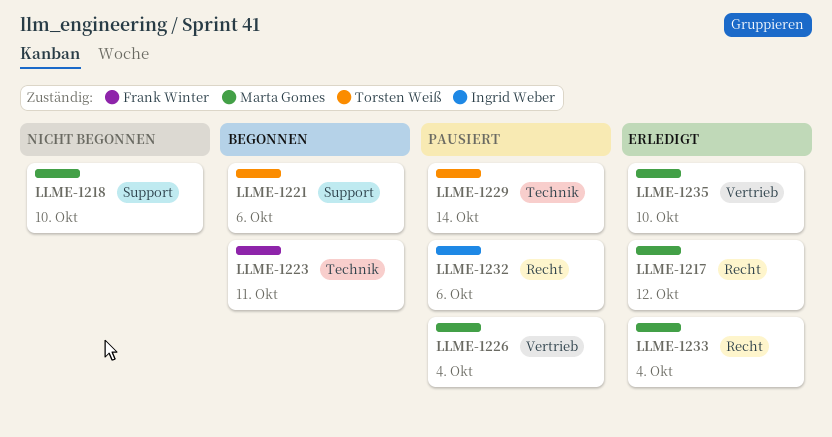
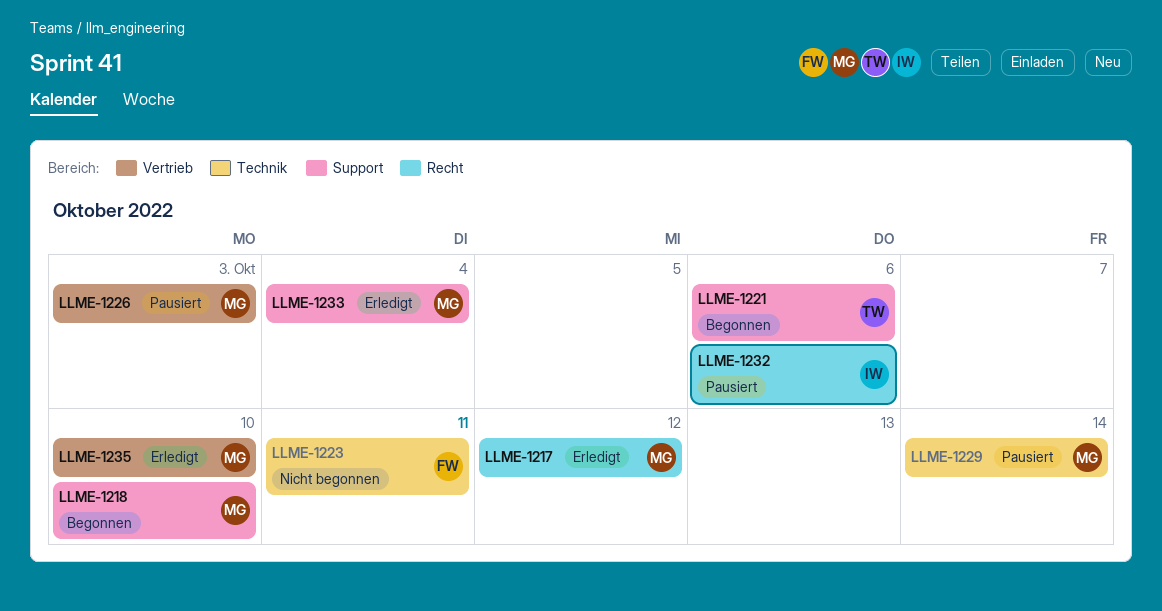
LLME-1218, status: Nicht begonnen -> Begonnen
LLME-1223, status: Begonnen -> Nicht begonnen
LLME-1226, due: Oct 4 -> Oct 3
LLME-1229, owner: Torsten Weiß -> Marta Gomes
LLME-1233, label: Recht -> Support

